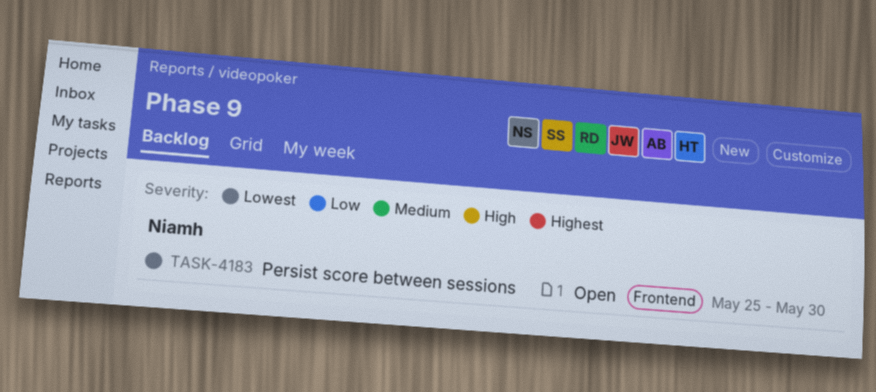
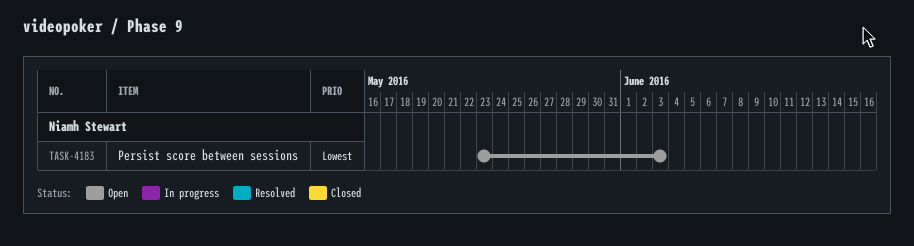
TASK-4183, start: May 25 -> May 23
TASK-4183, due: May 30 -> Jun 3

